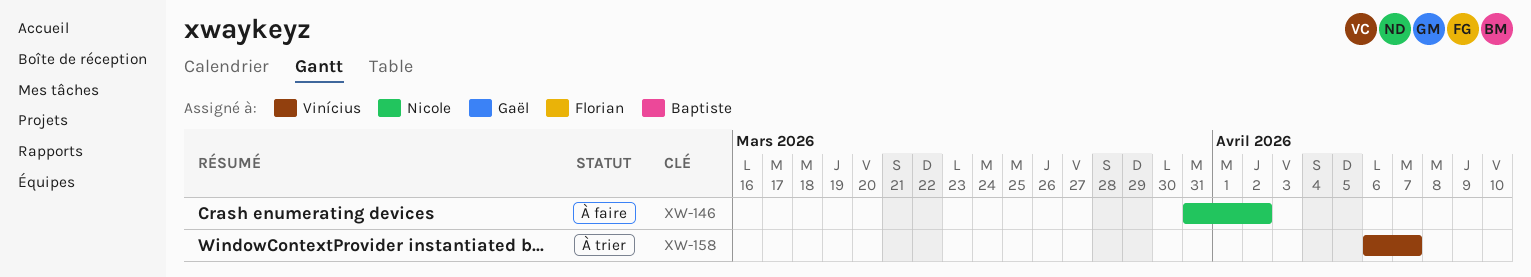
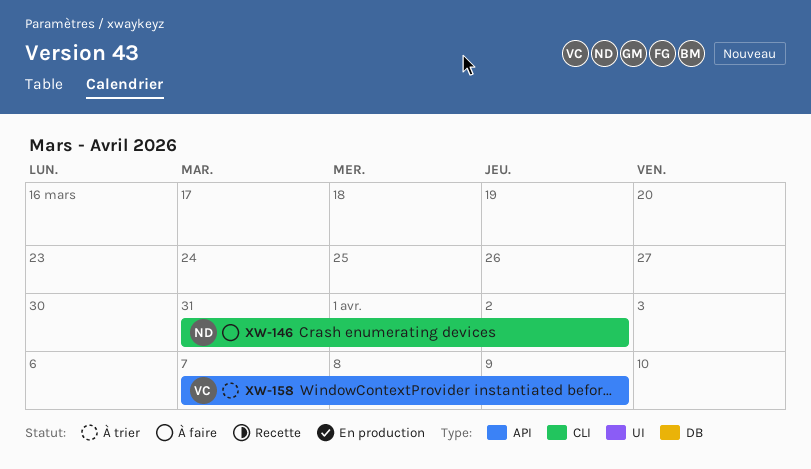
XW-158, start: Apr 6 -> Apr 7
XW-158, due: Apr 7 -> Apr 9

